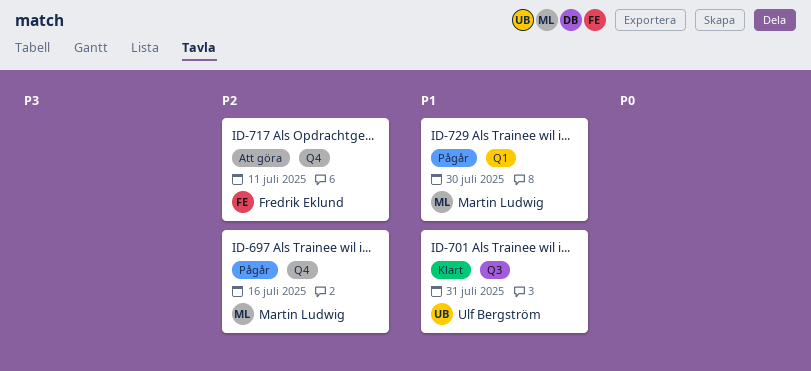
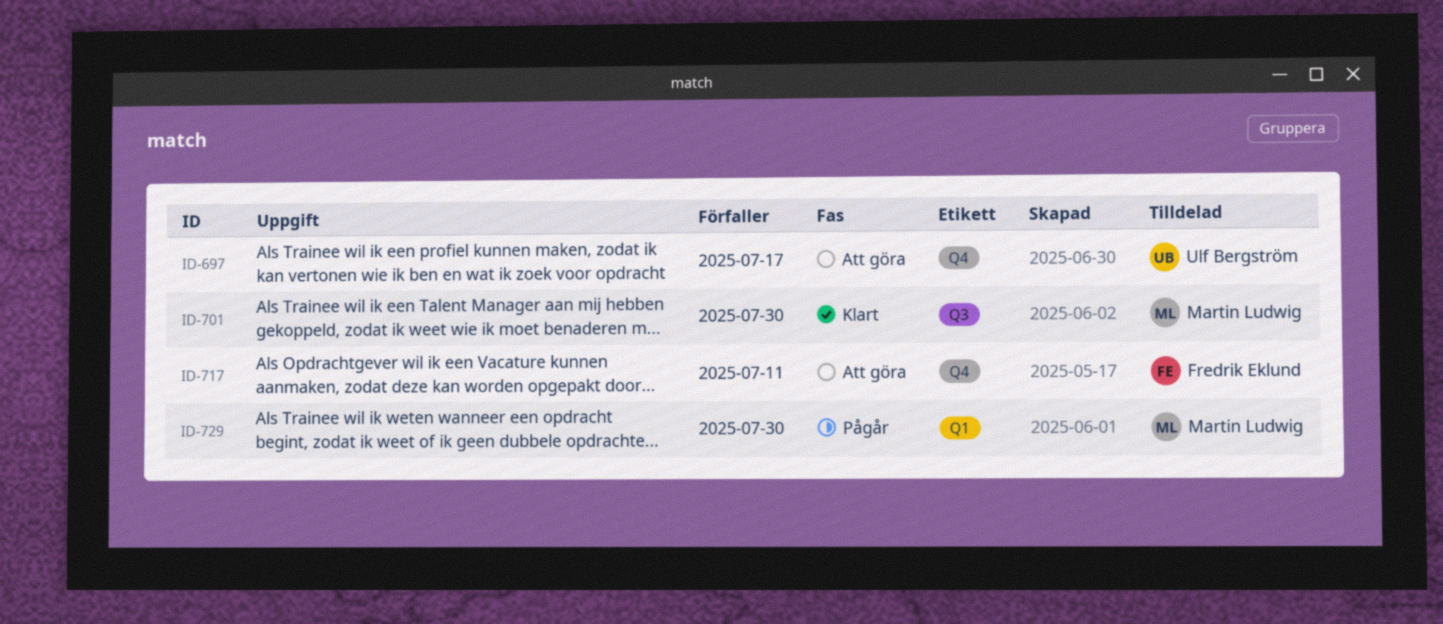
ID-697, status: Pågår -> Att göra
ID-697, owner: Martin Ludwig -> Ulf Bergström
ID-697, due: Jul 16 -> Jul 17
ID-701, owner: Ulf Bergström -> Martin Ludwig
ID-701, due: Jul 31 -> Jul 30

